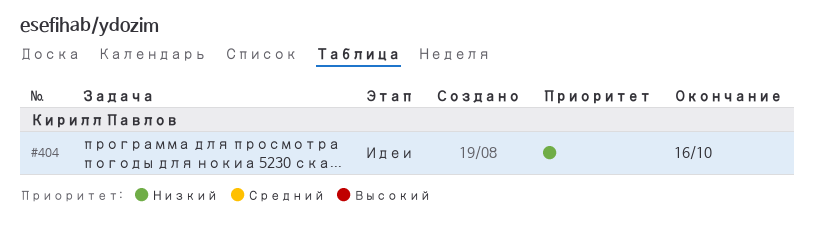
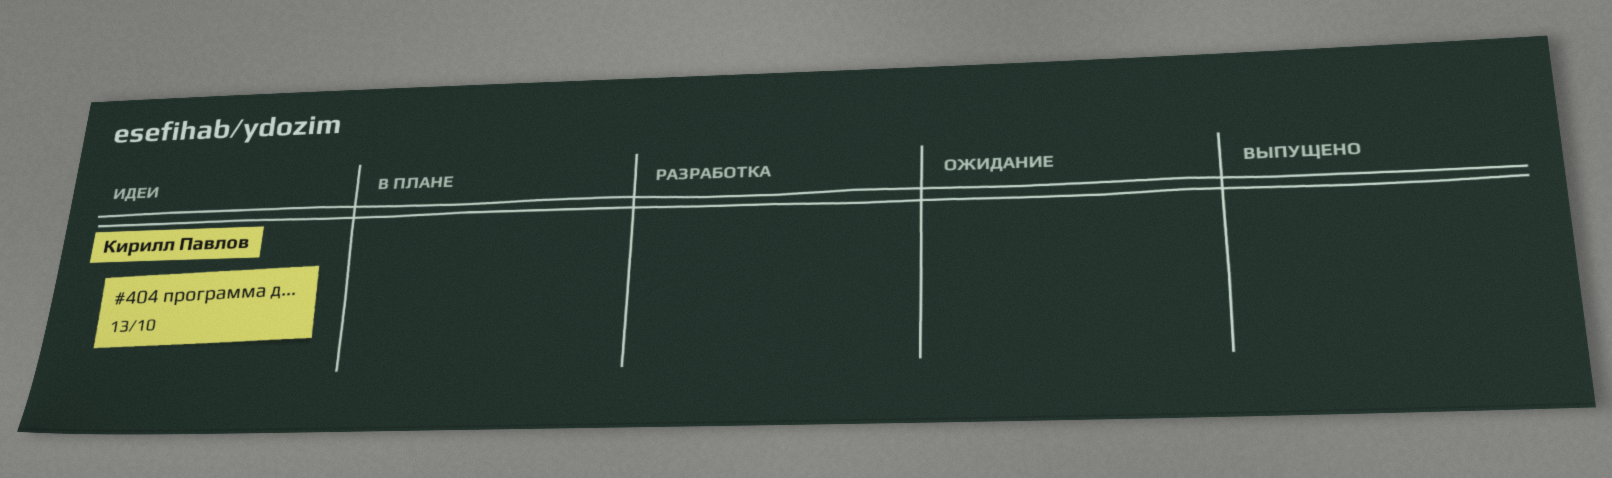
#404, due: Oct 16 -> Oct 13

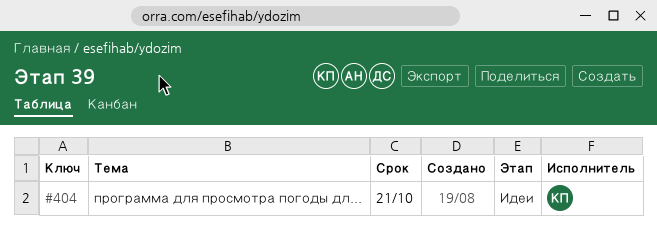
#404, due: Oct 13 -> Oct 21

